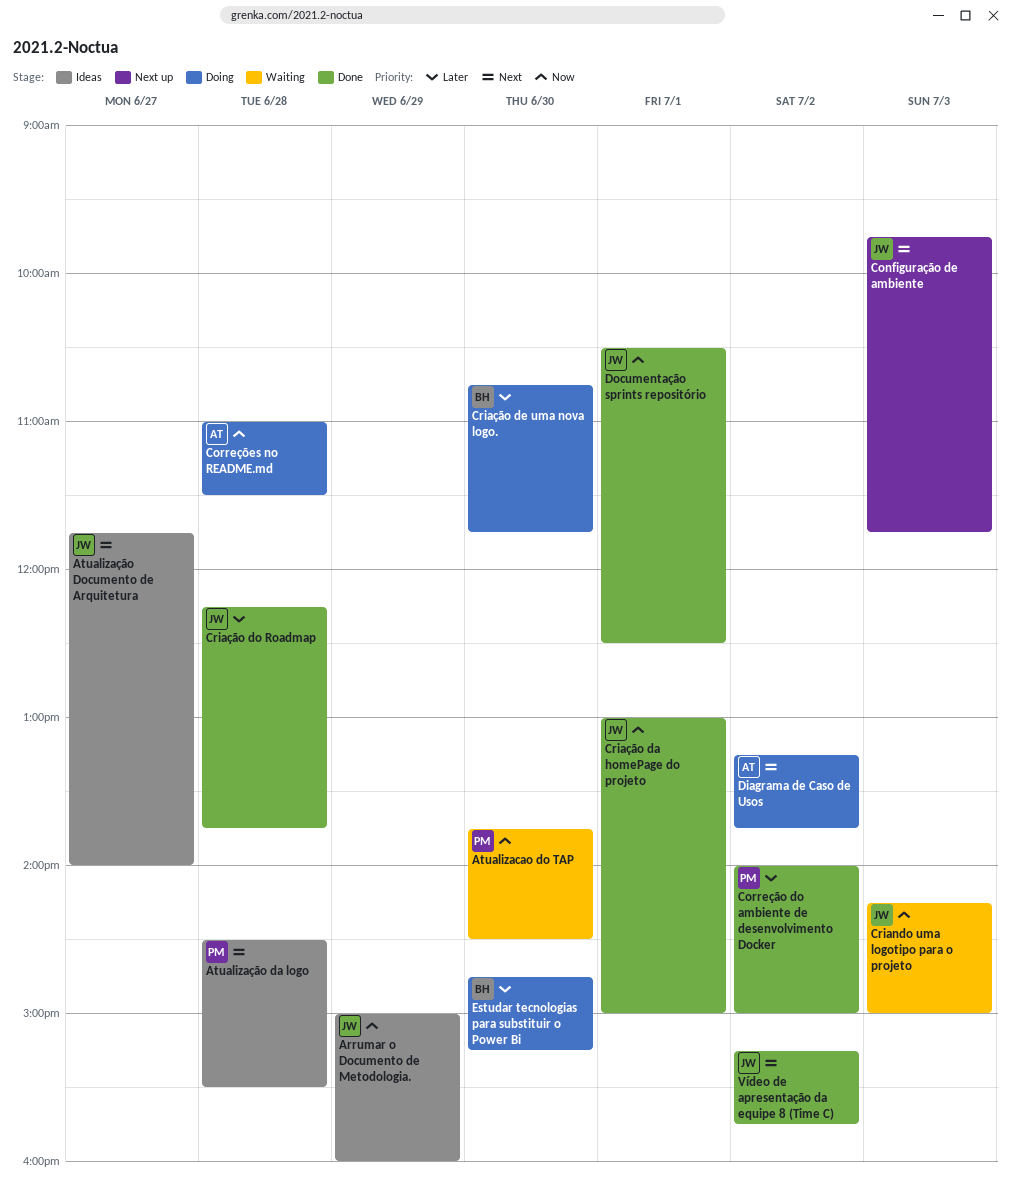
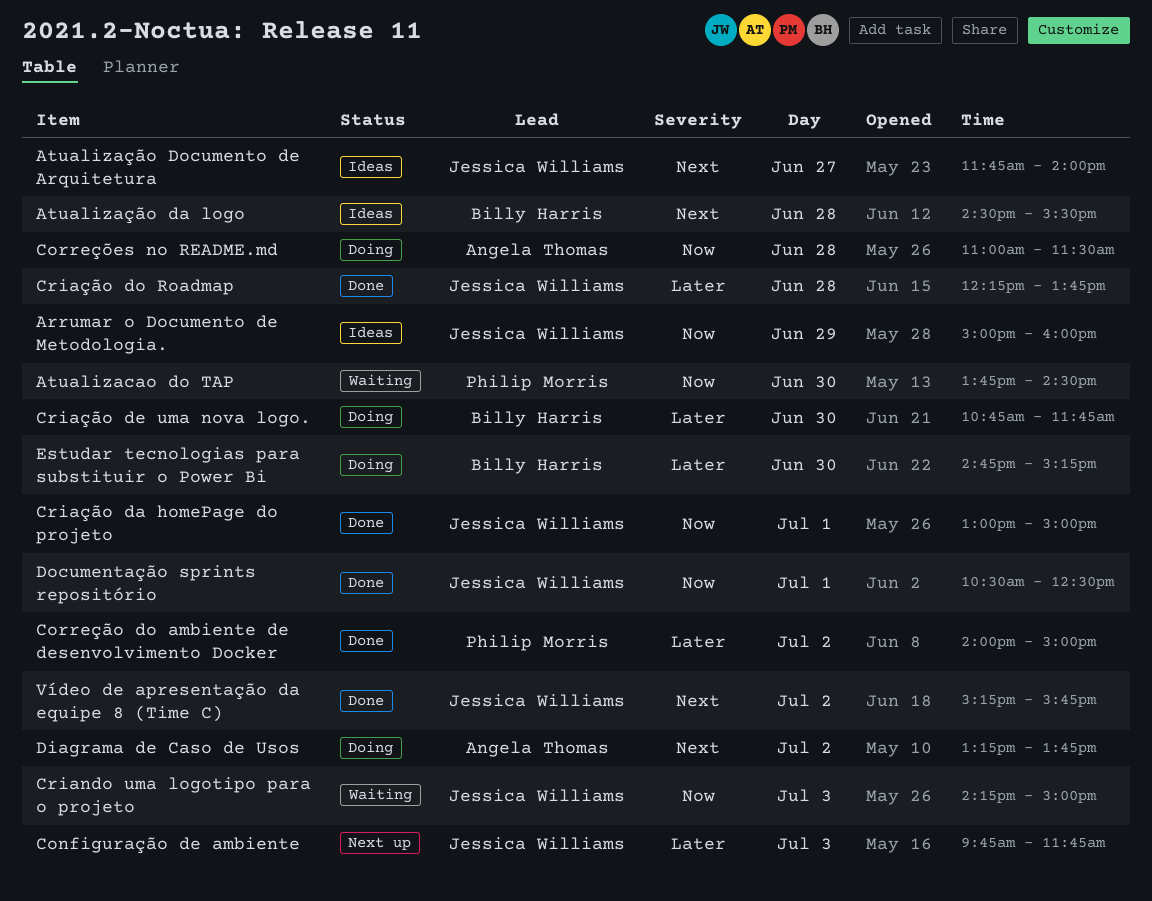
Atualização da logo, owner: Philip Morris -> Billy Harris
Configuração de ambiente, priority: Next -> Later

